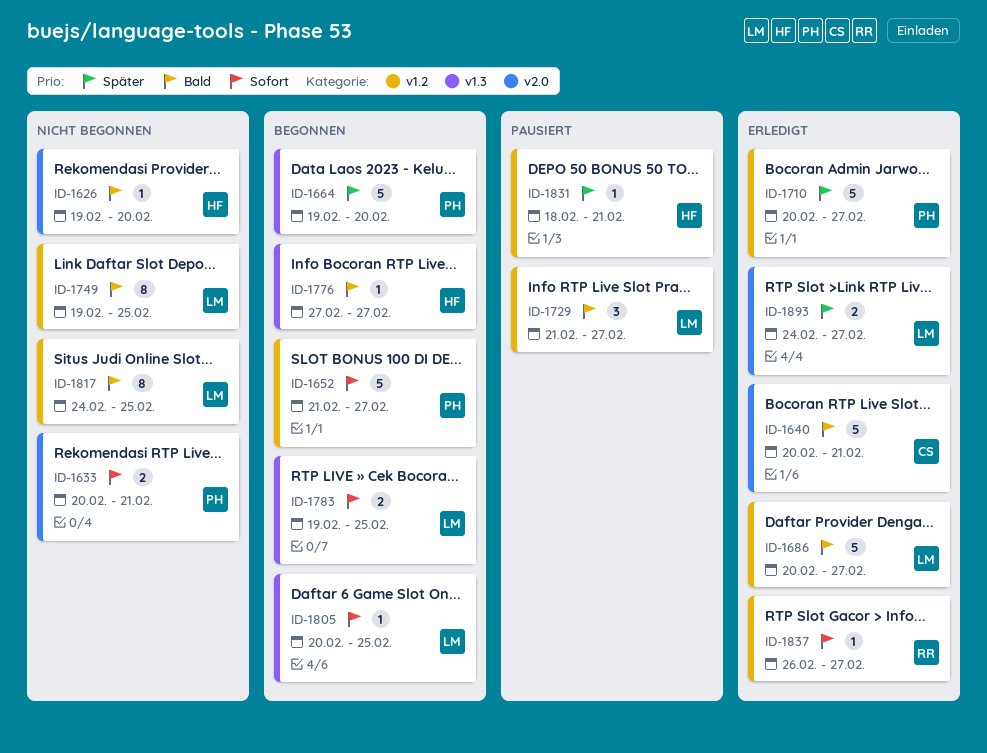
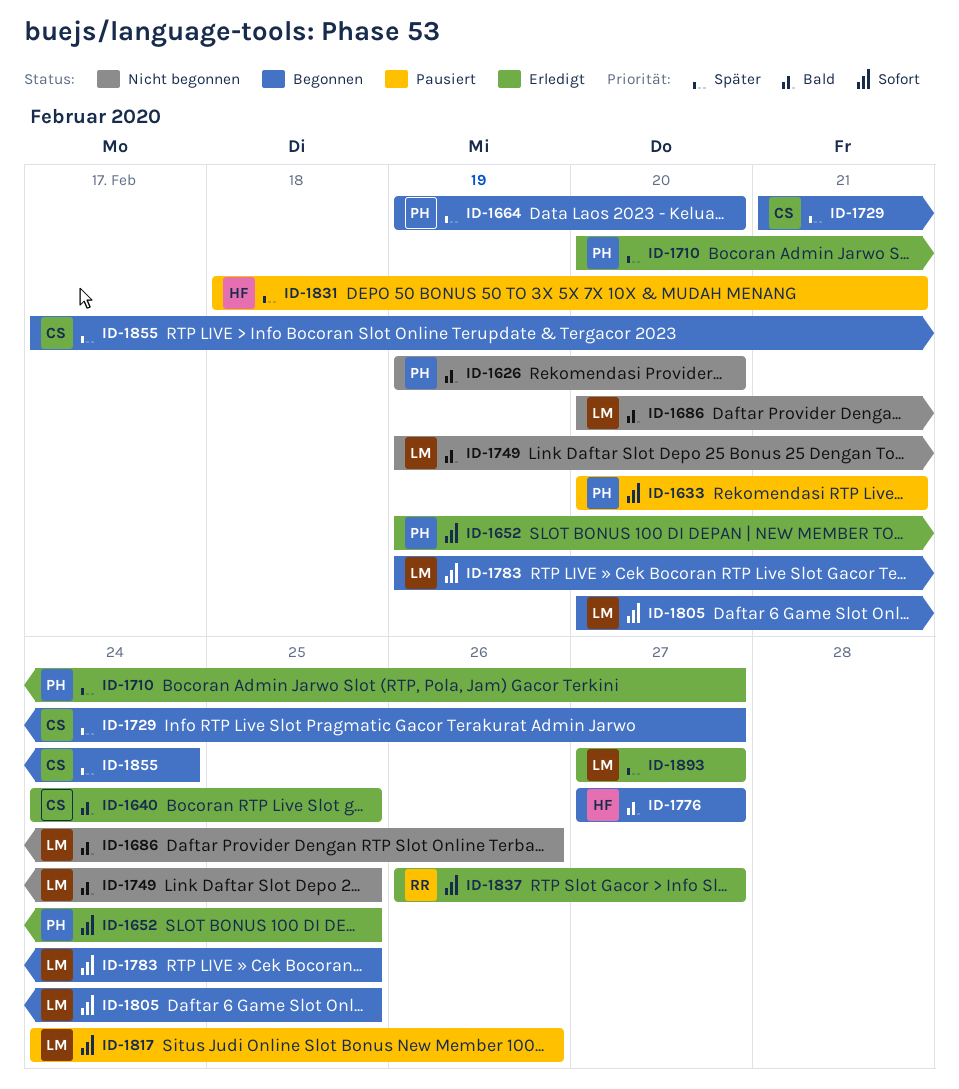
ID-1626, owner: HF -> PH
ID-1633, status: Nicht begonnen -> Pausiert
ID-1640, start: Feb 20 -> Feb 24
ID-1640, due: Feb 21 -> Feb 25
ID-1652, status: Begonnen -> Erledigt
ID-1652, start: Feb 21 -> Feb 19
ID-1652, due: Feb 27 -> Feb 25
ID-1686, status: Erledigt -> Nicht begonnen
ID-1686, due: Feb 27 -> Feb 26
ID-1729, status: Pausiert -> Begonnen
ID-1729, owner: LM -> CS
ID-1729, priority: Bald -> Später
ID-1817, status: Nicht begonnen -> Pausiert
ID-1817, priority: Bald -> Sofort
ID-1817, due: Feb 25 -> Feb 26
ID-1855: none -> present
ID-1893, start: Feb 24 -> Feb 27

